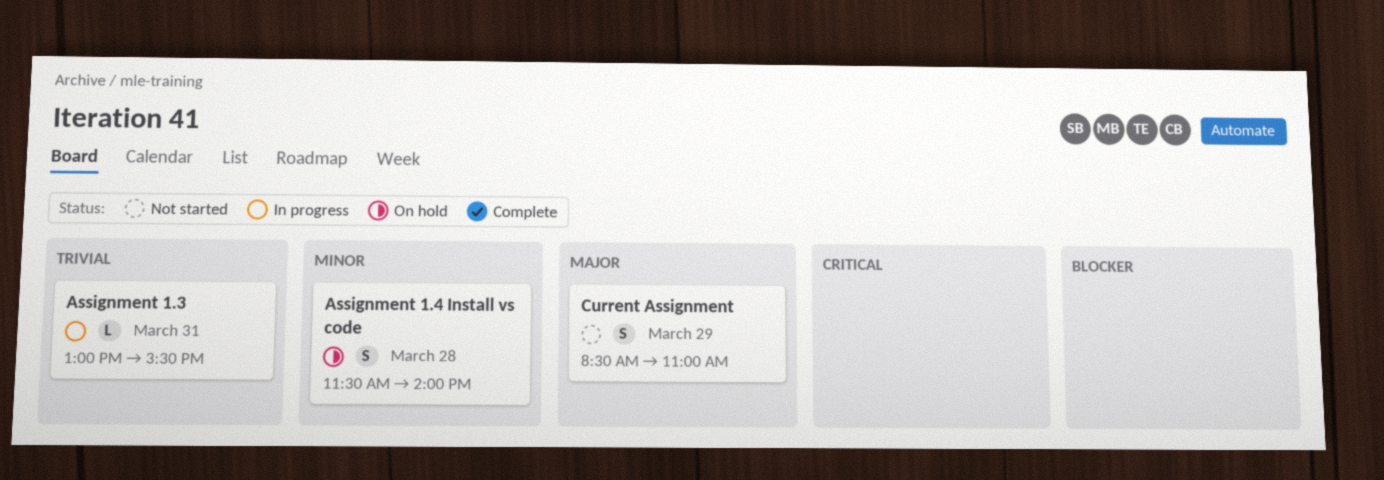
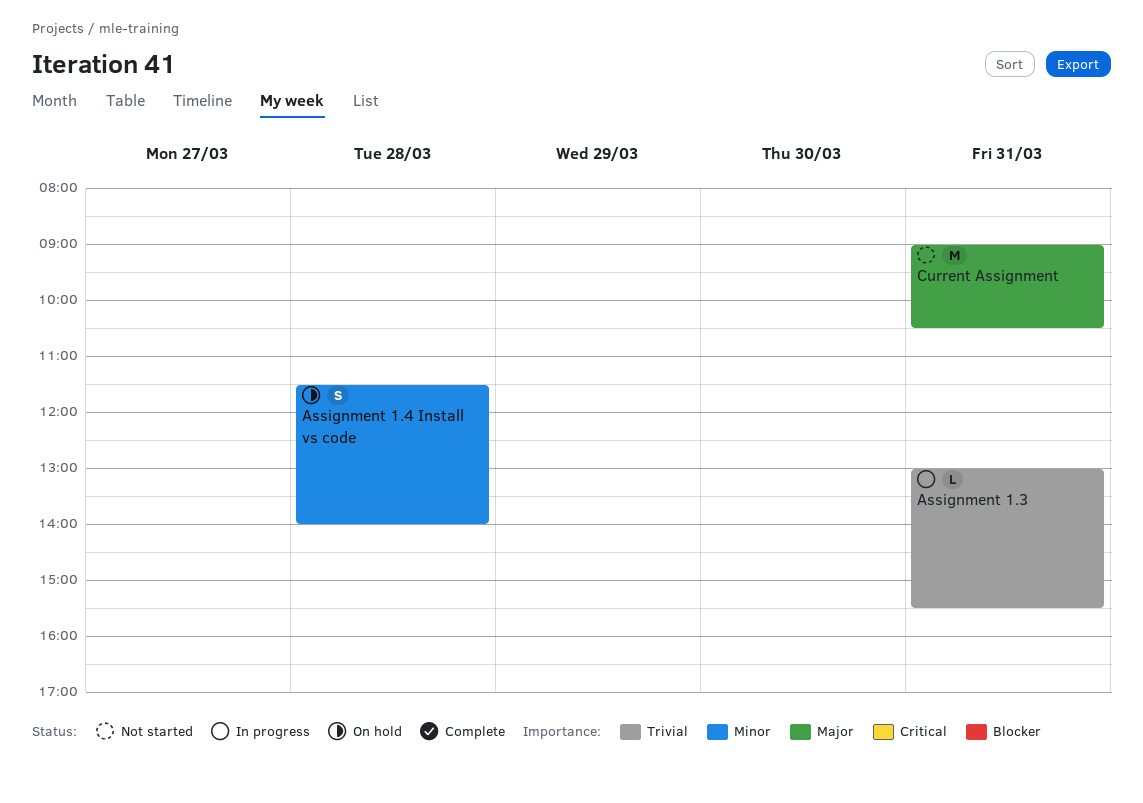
Current Assignment, estimate: S -> M
Current Assignment, day: Mar 29 -> Mar 31
Current Assignment, begins: 08:30 -> 09:00
Current Assignment, ends: 11:00 -> 10:30

